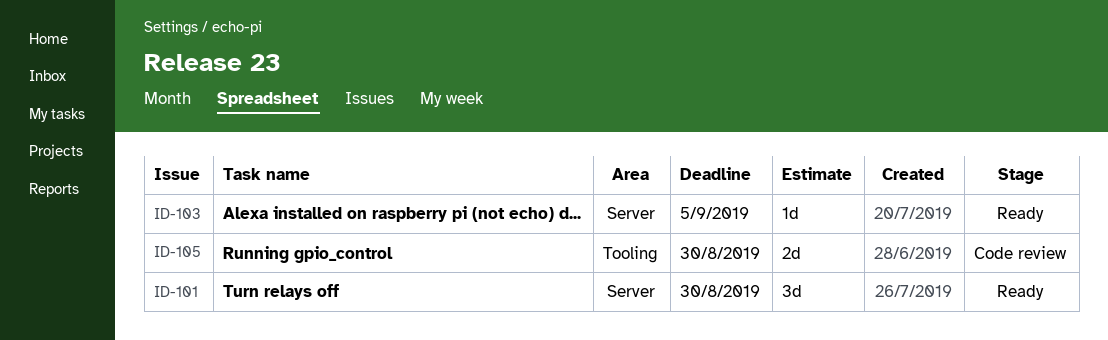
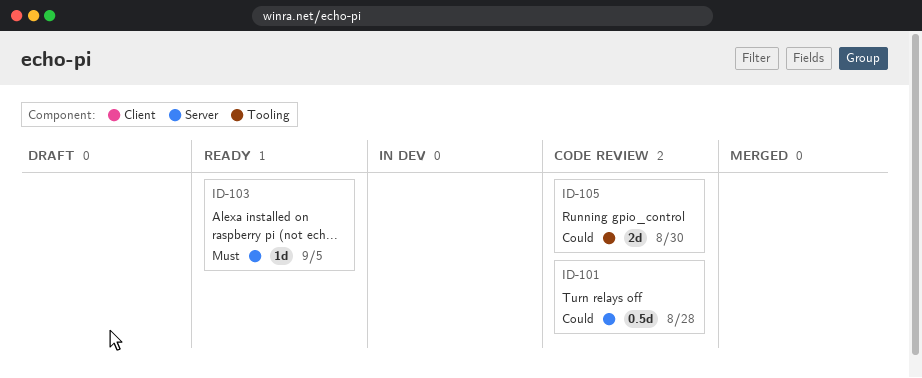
ID-101, status: Ready -> Code review
ID-101, estimate: 3d -> 0.5d
ID-101, due: Aug 30 -> Aug 28

